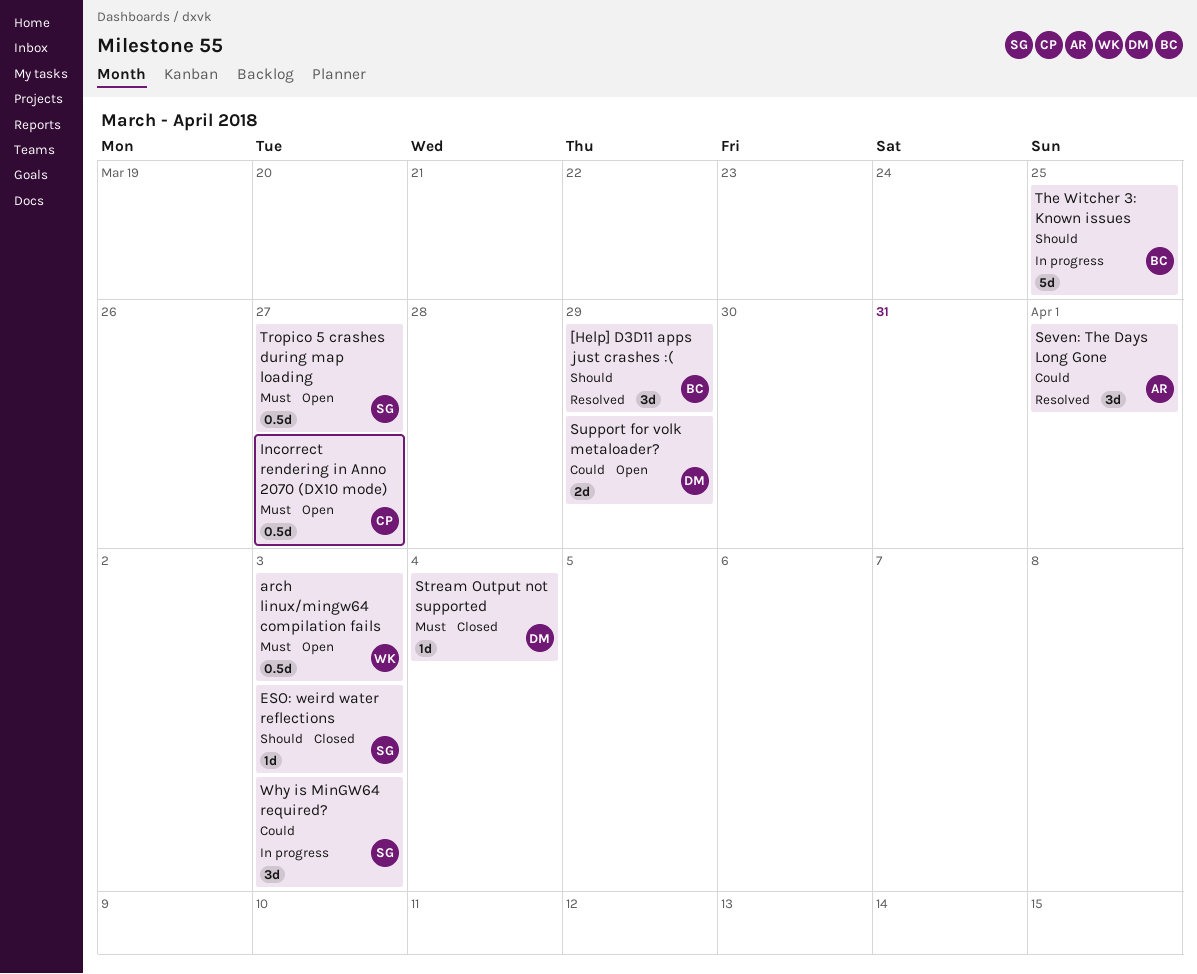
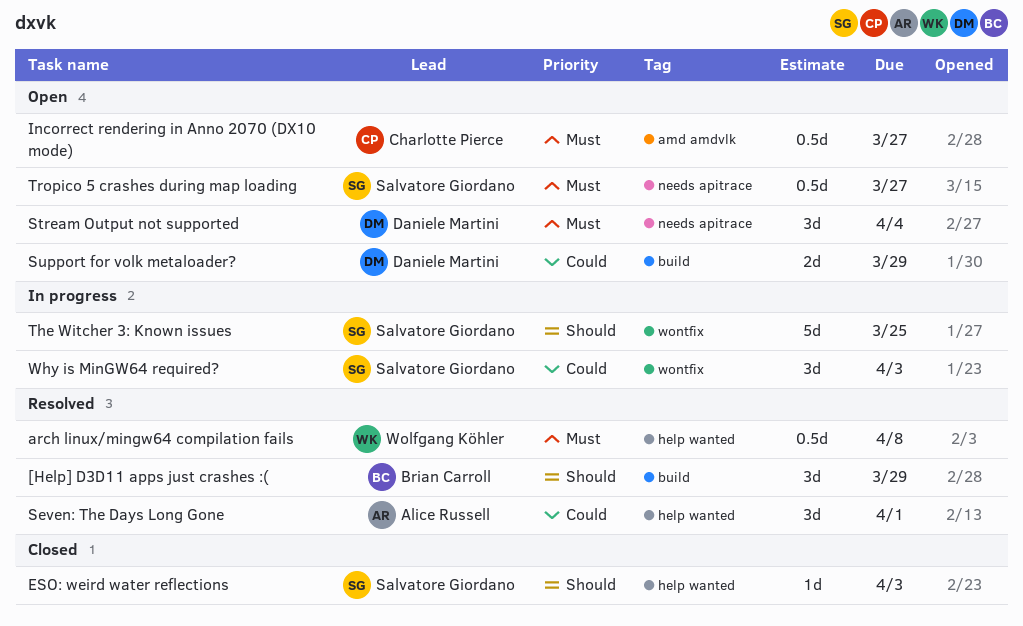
arch linux/mingw64 compilation fails, status: Open -> Resolved
arch linux/mingw64 compilation fails, due: Apr 3 -> Apr 8
Stream Output not supported, status: Closed -> Open
Stream Output not supported, estimate: 1d -> 3d
The Witcher 3: Known issues, owner: Brian Carroll -> Salvatore Giordano

